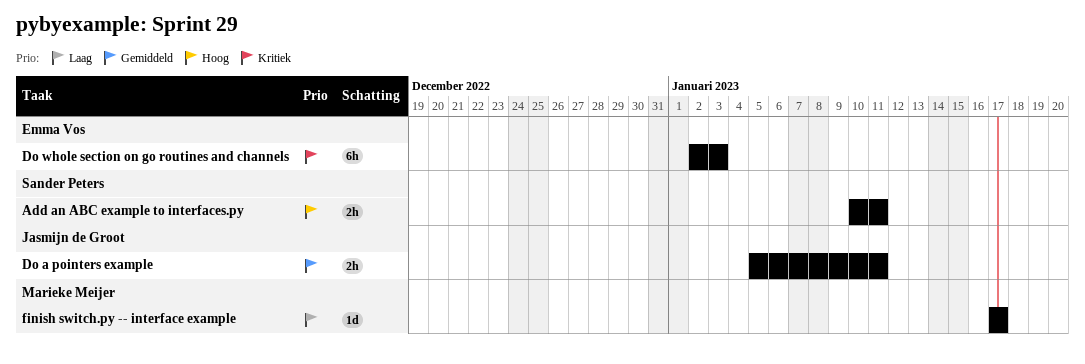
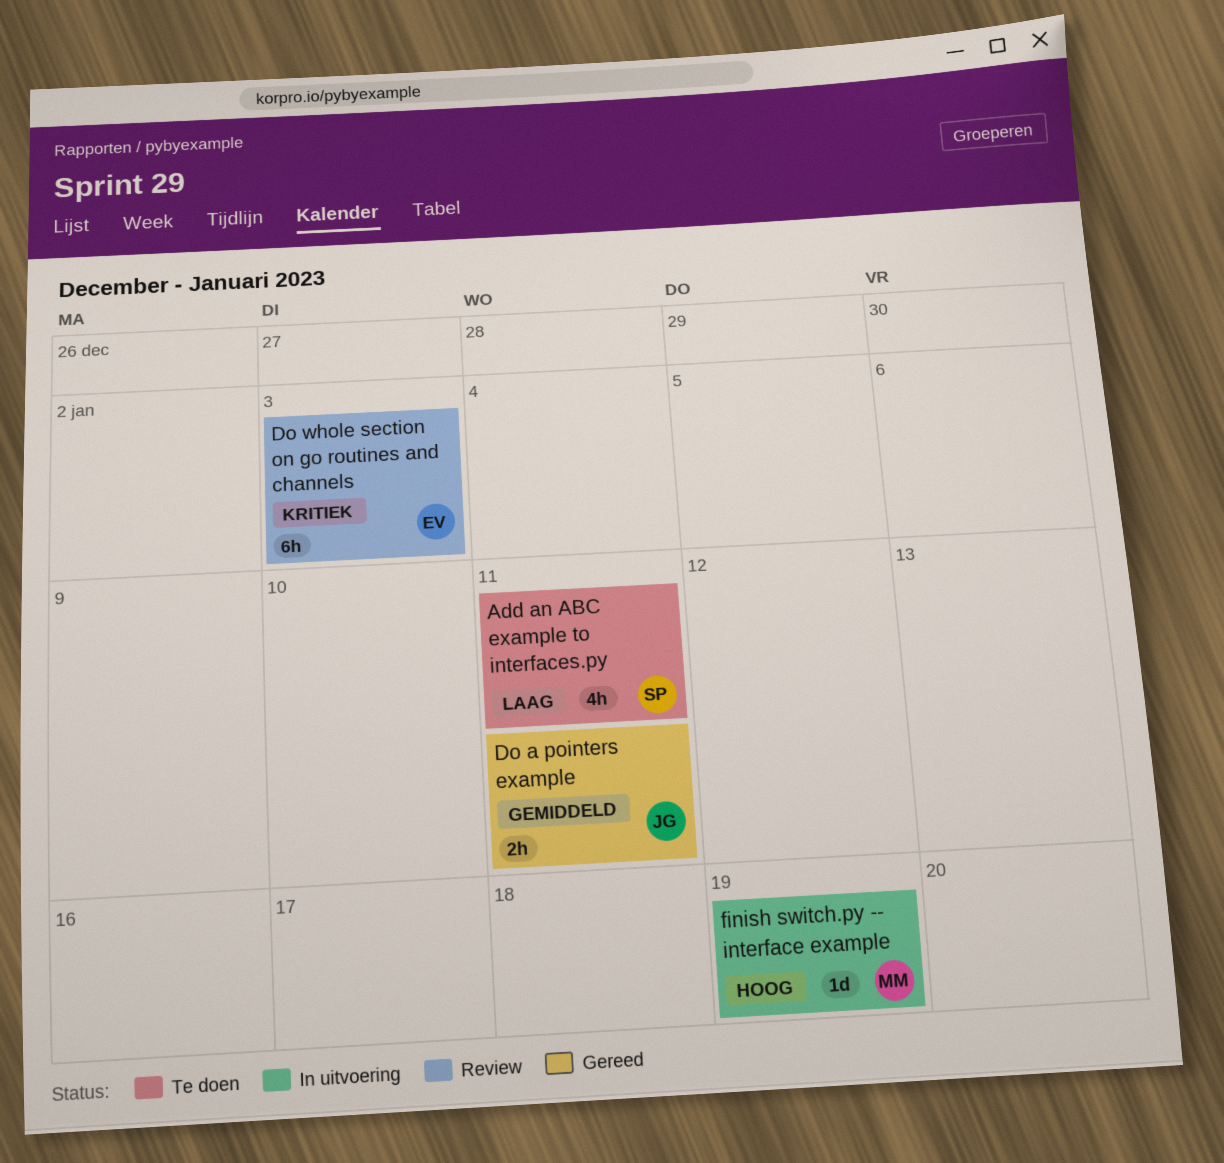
Add an ABC example to interfaces.py, priority: Hoog -> Laag
Add an ABC example to interfaces.py, estimate: 2h -> 4h
finish switch.py -- interface example, priority: Laag -> Hoog
finish switch.py -- interface example, due: Jan 17 -> Jan 19

